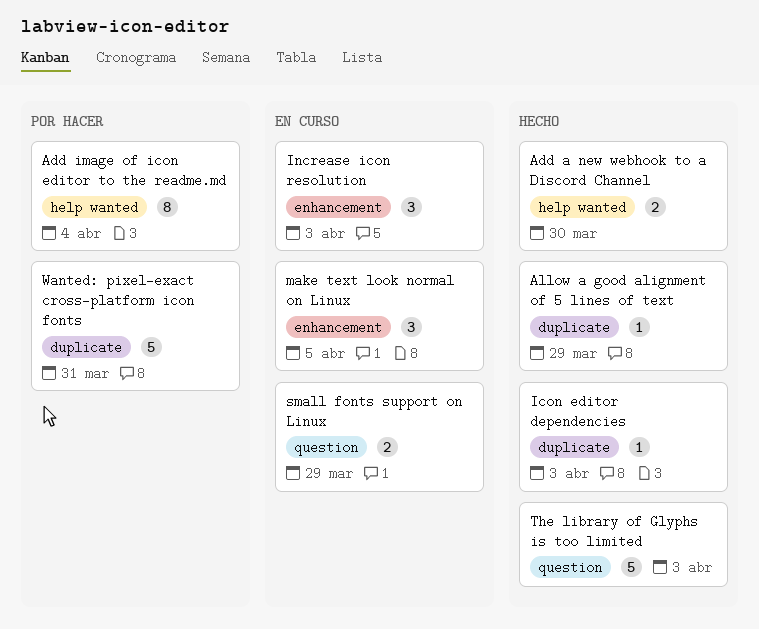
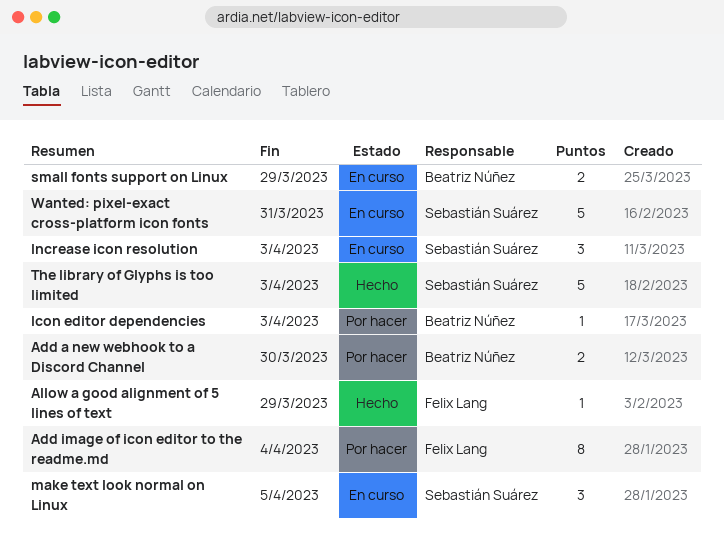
Add a new webhook to a Discord Channel, status: Hecho -> Por hacer
Icon editor dependencies, status: Hecho -> Por hacer
Wanted: pixel-exact cross-platform icon fonts, status: Por hacer -> En curso

